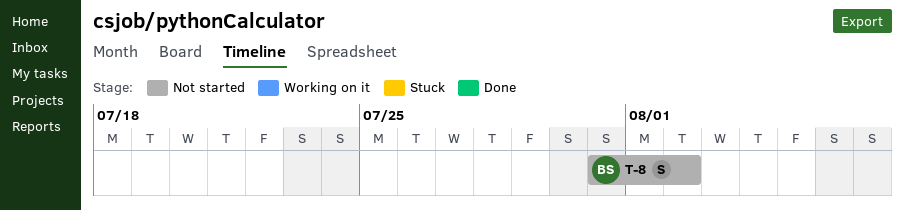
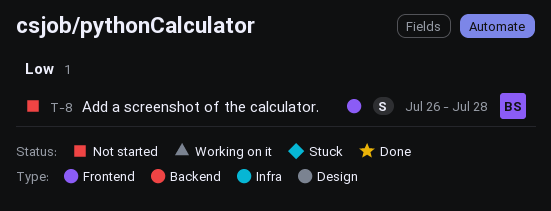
T-8, start: Jul 31 -> Jul 26
T-8, due: Aug 2 -> Jul 28

